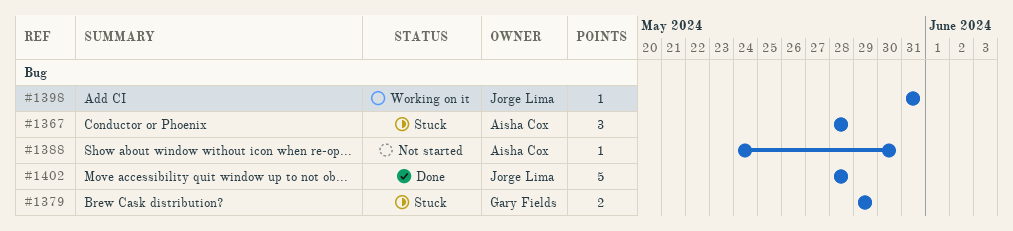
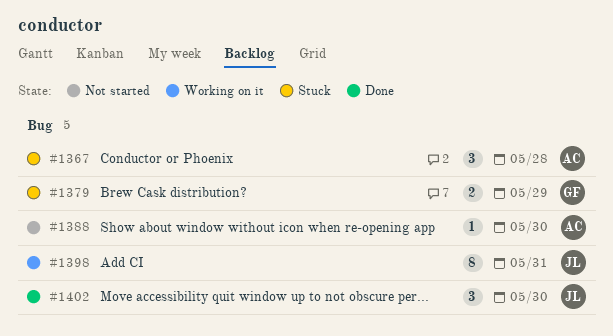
#1398, estimate: 1 -> 8
#1402, estimate: 5 -> 3
#1402, due: May 28 -> May 30

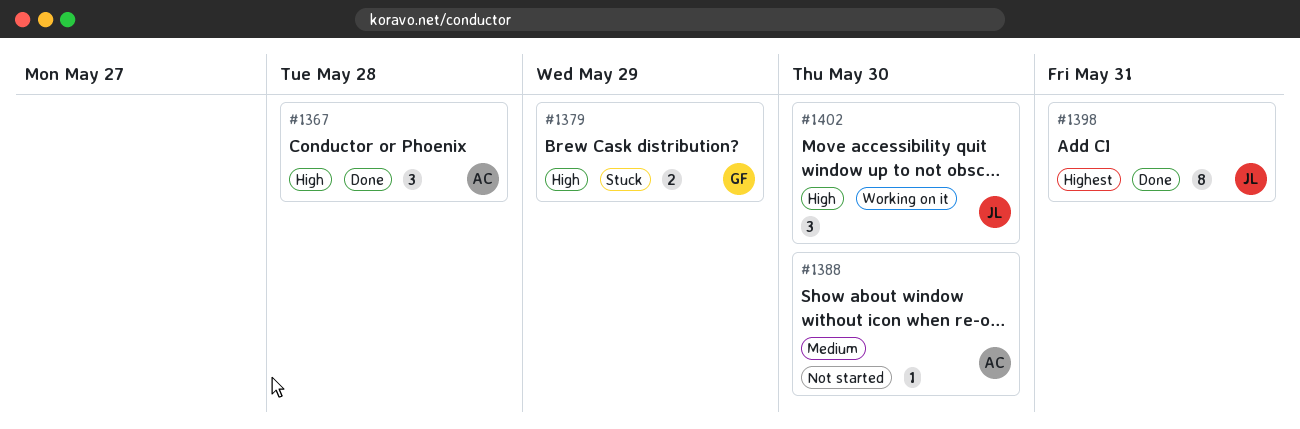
#1367, status: Stuck -> Done
#1398, status: Working on it -> Done
#1402, status: Done -> Working on it

